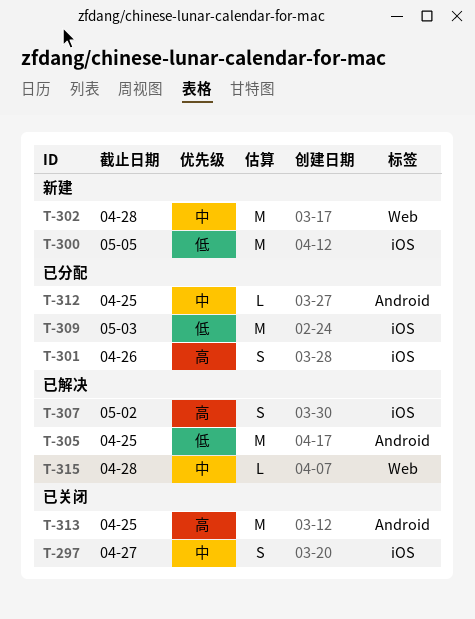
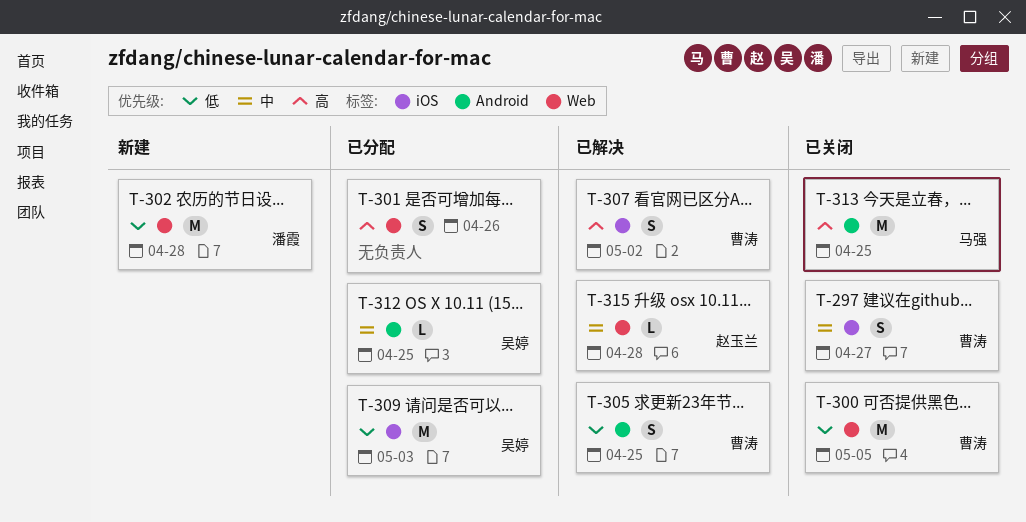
T-300, status: 新建 -> 已关闭
T-300, label: iOS -> Web
T-301, label: iOS -> Web
T-302, priority: 中 -> 低
T-305, estimate: M -> S

